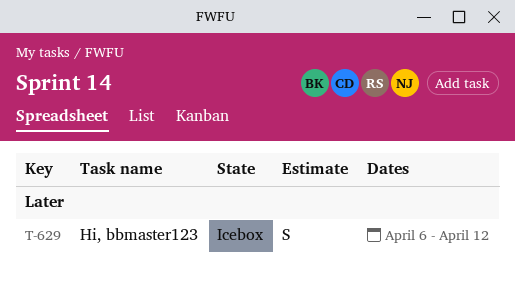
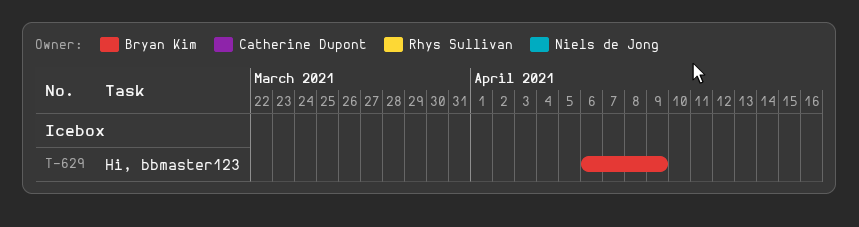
T-629, due: Apr 12 -> Apr 9

